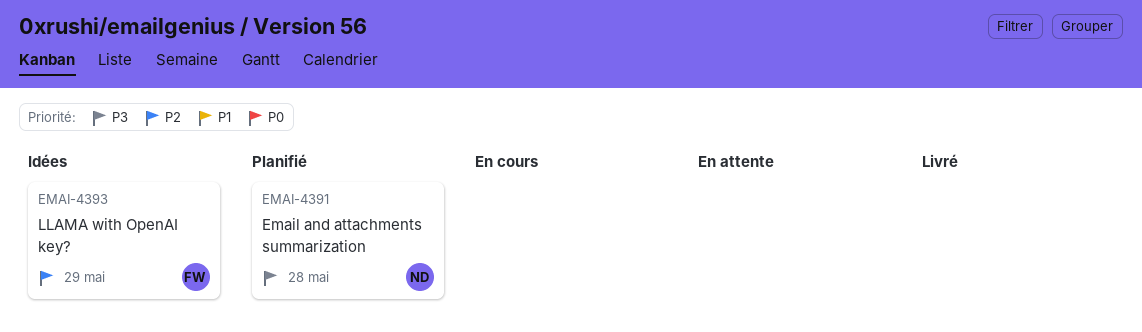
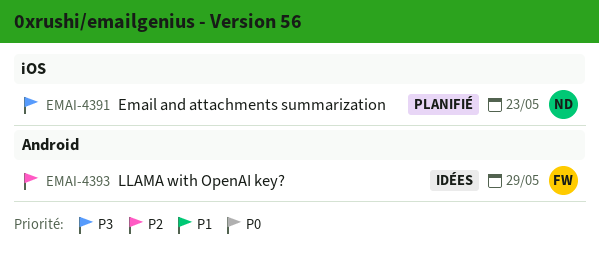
EMAI-4391, due: May 28 -> May 23

